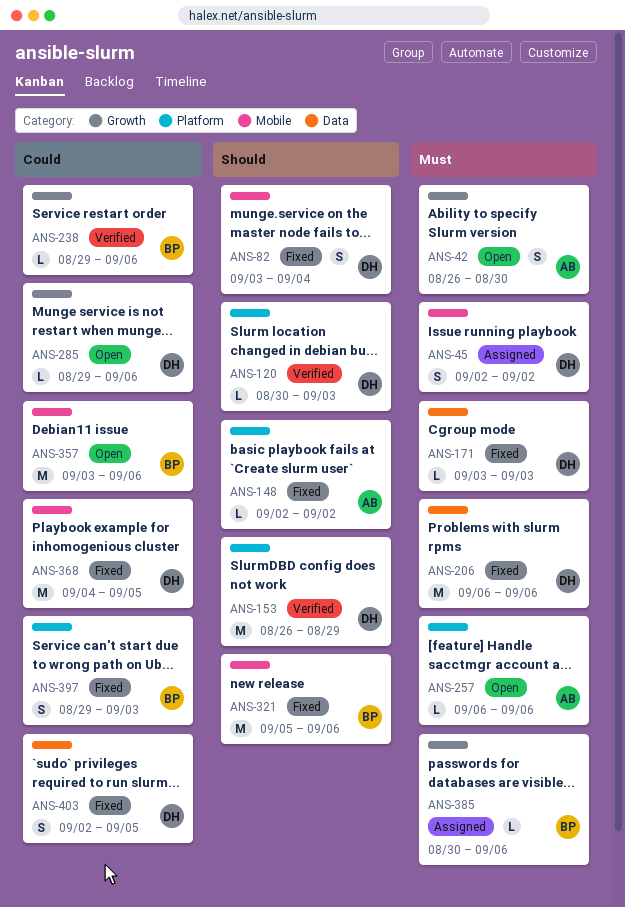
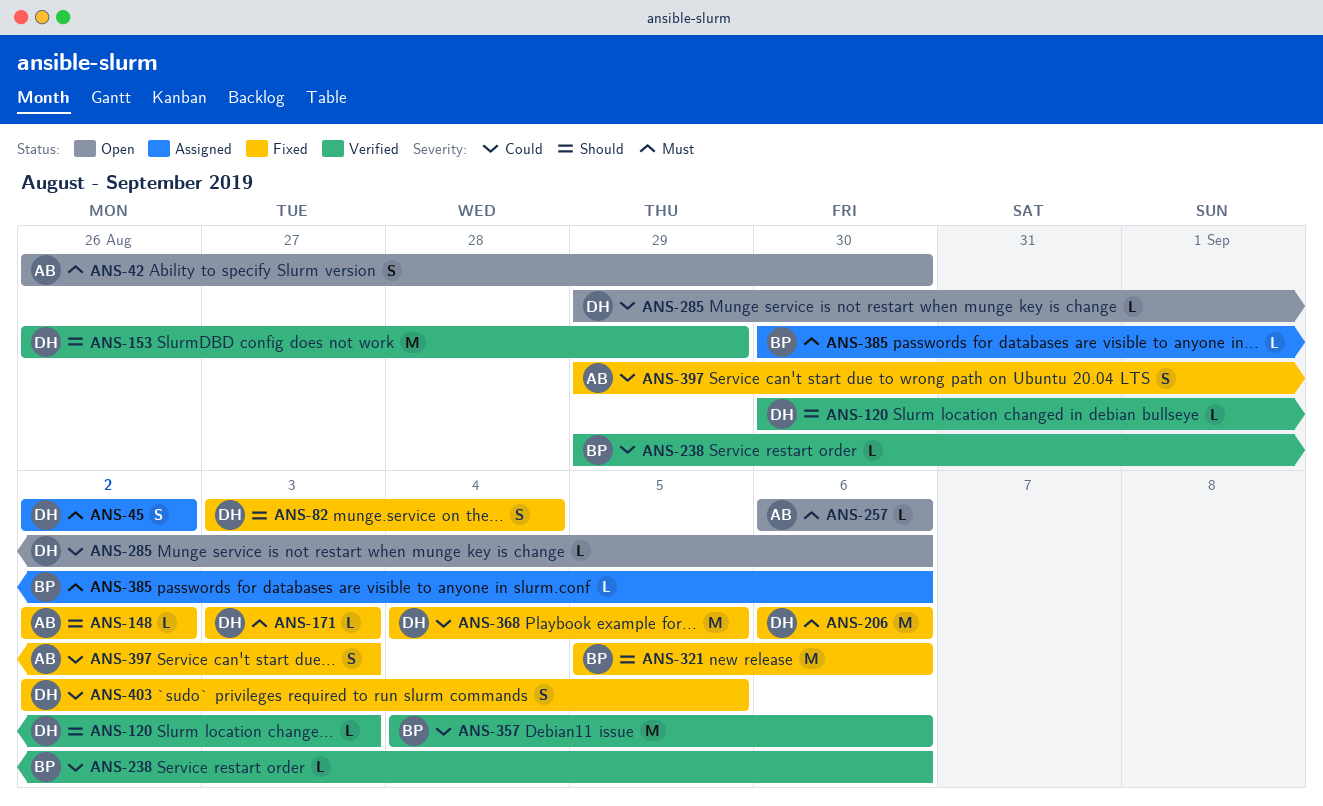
ANS-357, status: Open -> Verified
ANS-357, start: Sep 3 -> Sep 4
ANS-397, owner: BP -> AB

